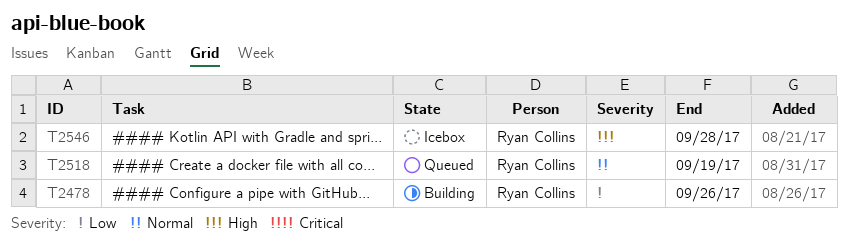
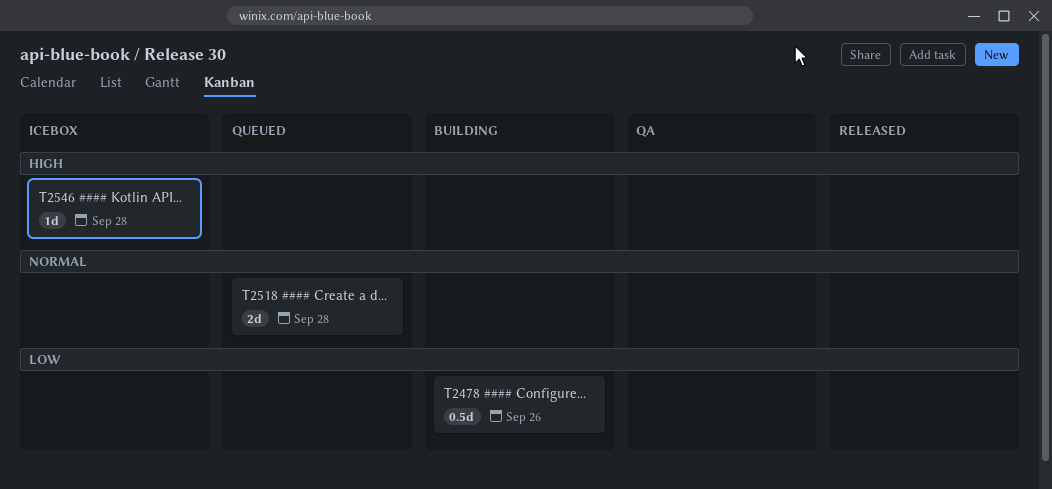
T2518, due: Sep 19 -> Sep 28

